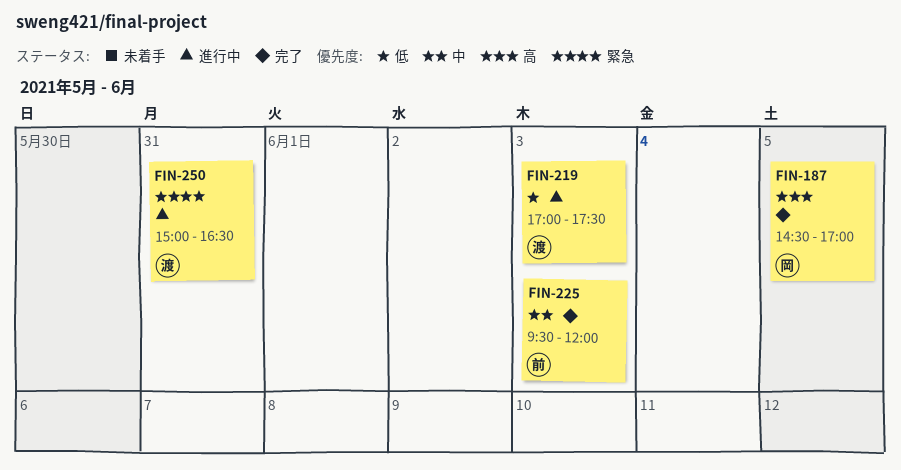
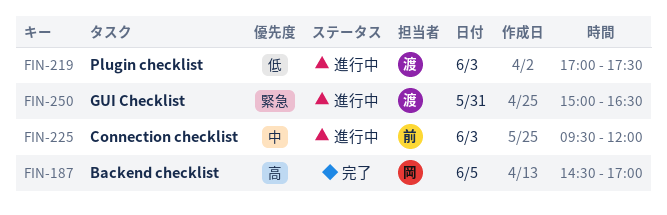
FIN-225, status: 完了 -> 進行中

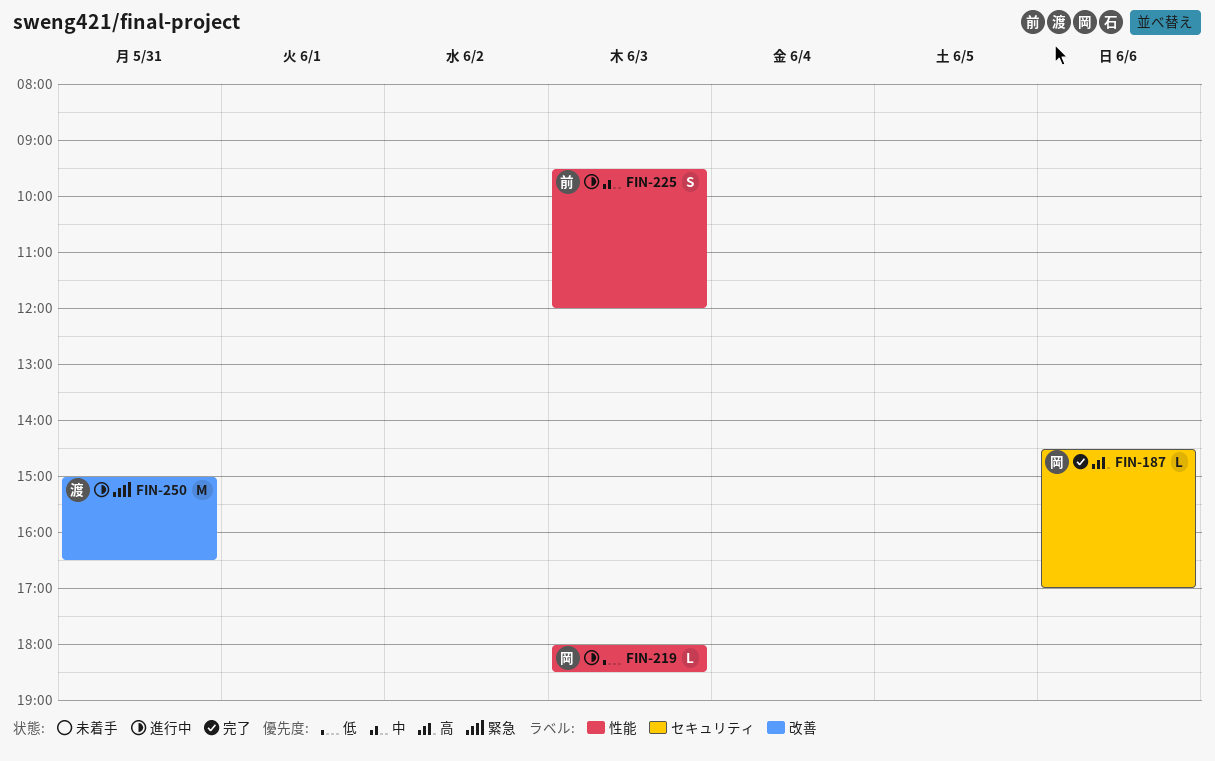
FIN-187, day: Jun 5 -> Jun 6
FIN-219, owner: 渡 -> 岡
FIN-219, begins: 17:00 -> 18:00
FIN-219, ends: 17:30 -> 18:30

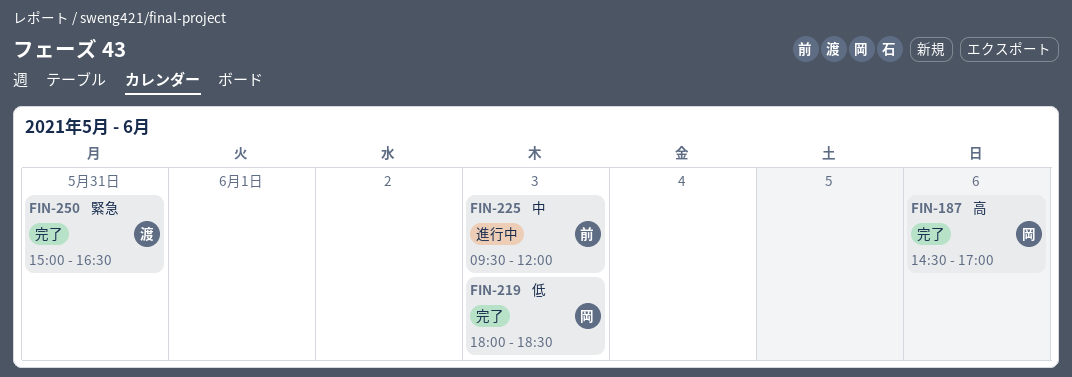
FIN-219, status: 進行中 -> 完了
FIN-250, status: 進行中 -> 完了

